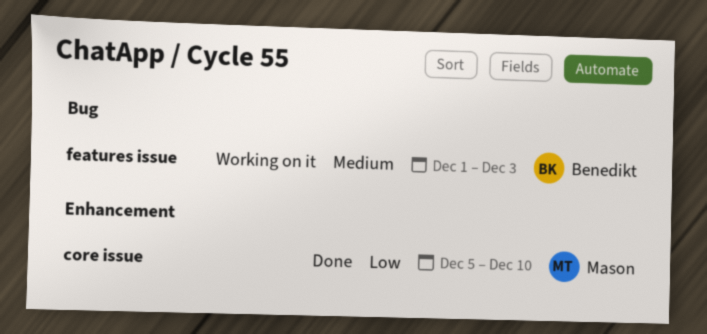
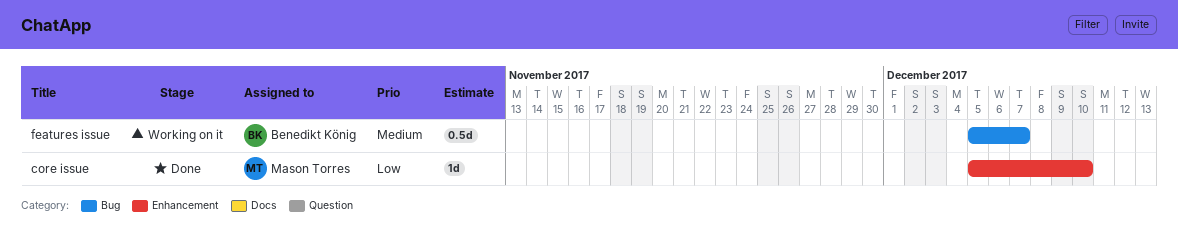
features issue, start: Dec 1 -> Dec 5
features issue, due: Dec 3 -> Dec 7

